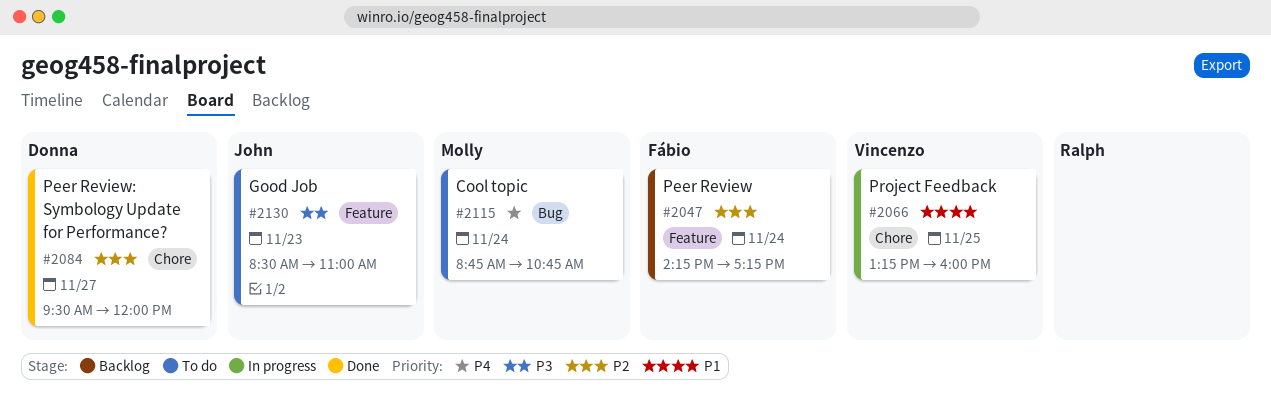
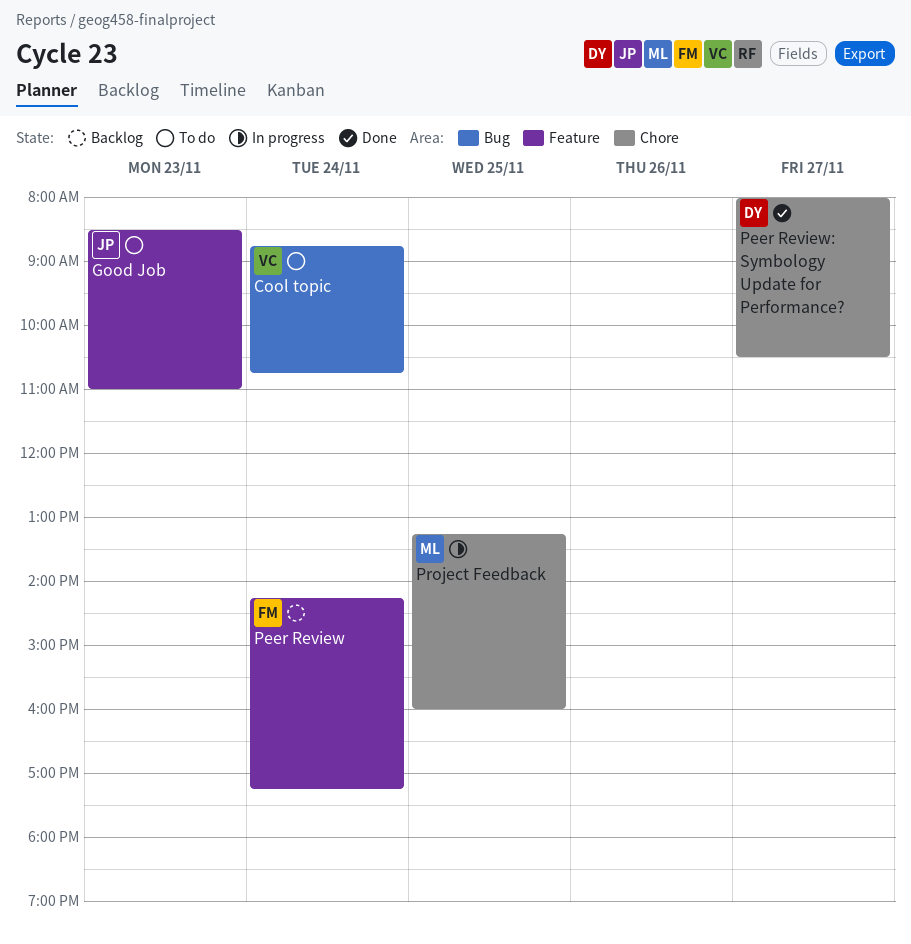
Cool topic, owner: Molly -> Vincenzo
Peer Review: Symbology Update for Performance?, begins: 09:30 -> 08:00
Peer Review: Symbology Update for Performance?, ends: 12:00 -> 10:30
Project Feedback, owner: Vincenzo -> Molly

